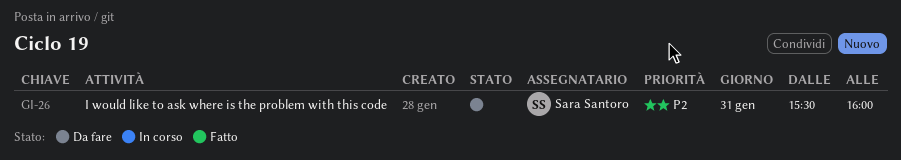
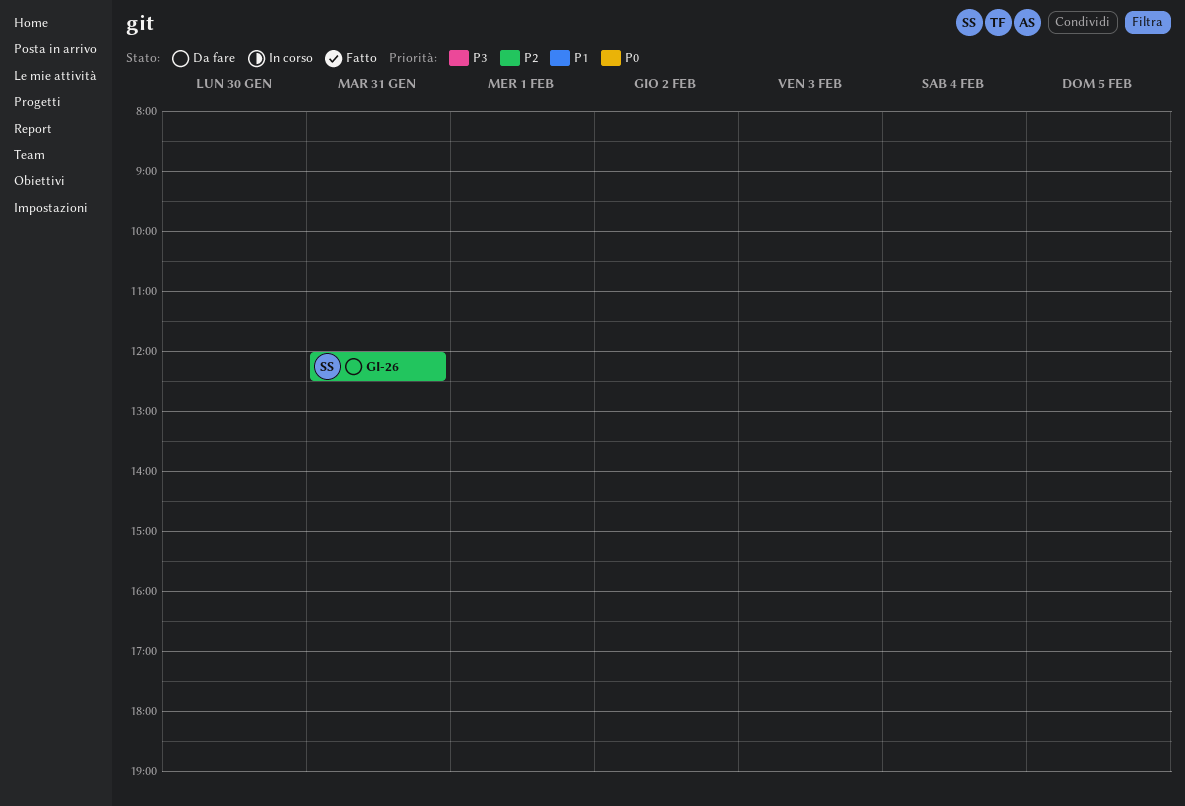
GI-26, begins: 15:30 -> 12:00
GI-26, ends: 16:00 -> 12:30

